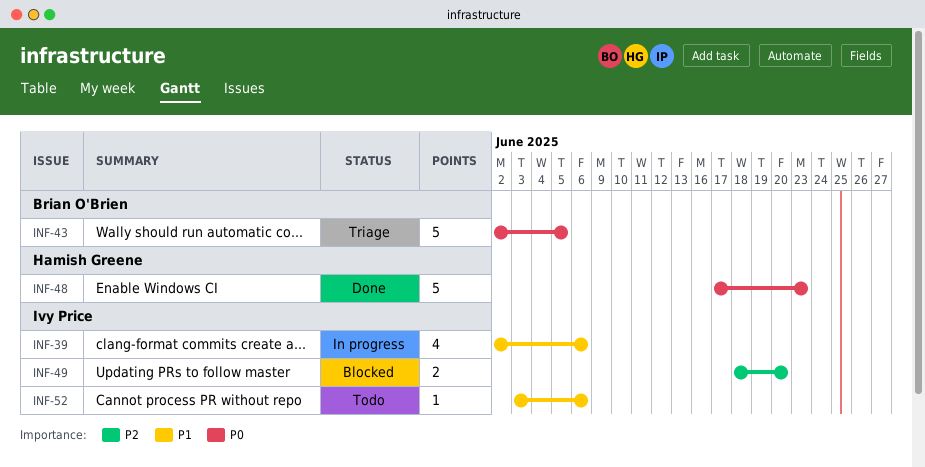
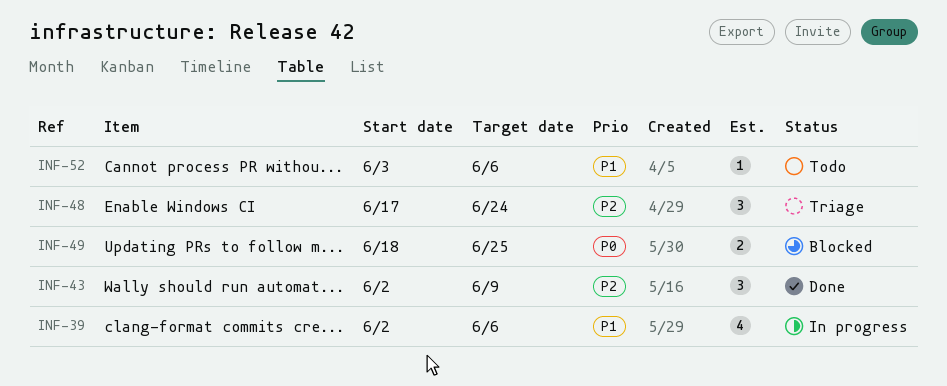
INF-43, status: Triage -> Done
INF-43, priority: P0 -> P2
INF-43, estimate: 5 -> 3
INF-43, due: Jun 5 -> Jun 9
INF-48, status: Done -> Triage
INF-48, priority: P0 -> P2
INF-48, estimate: 5 -> 3
INF-48, due: Jun 23 -> Jun 24
INF-49, priority: P2 -> P0
INF-49, due: Jun 20 -> Jun 25

